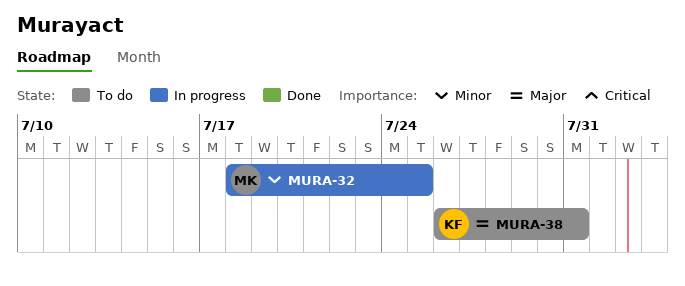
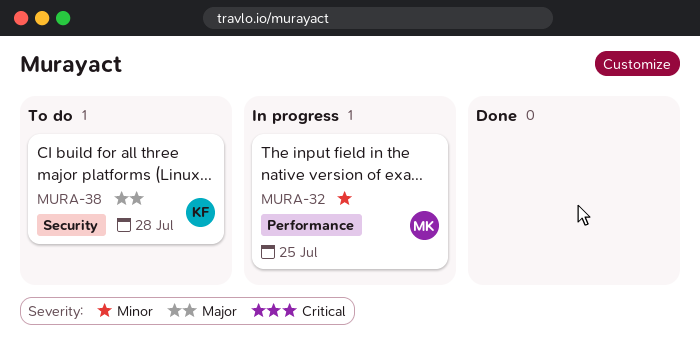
MURA-38, due: Jul 31 -> Jul 28

